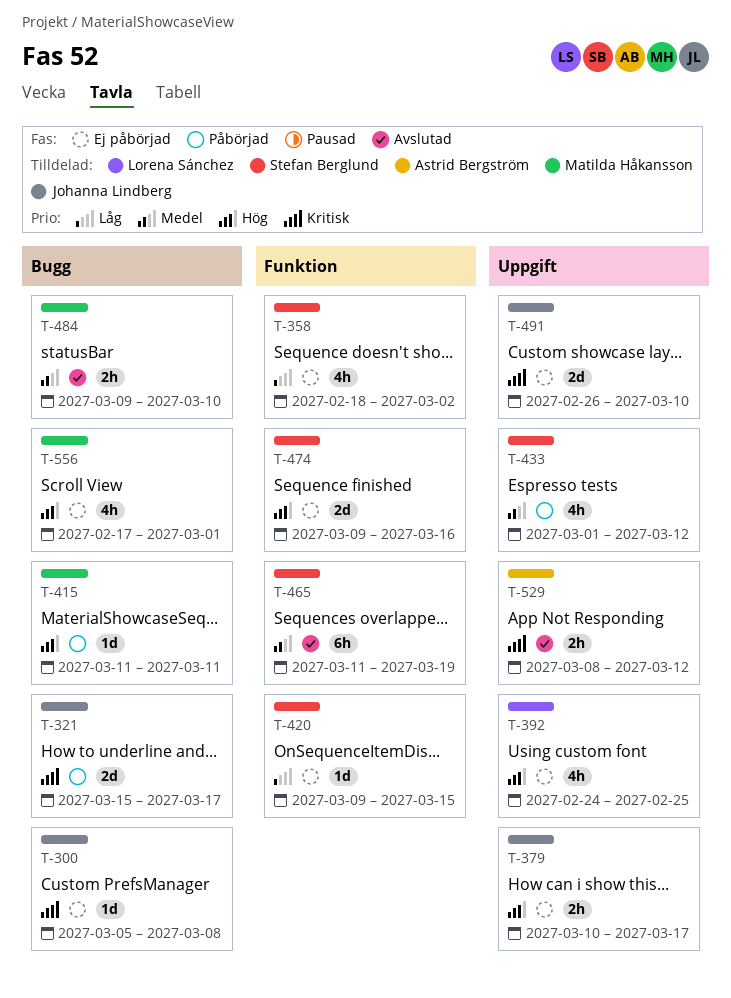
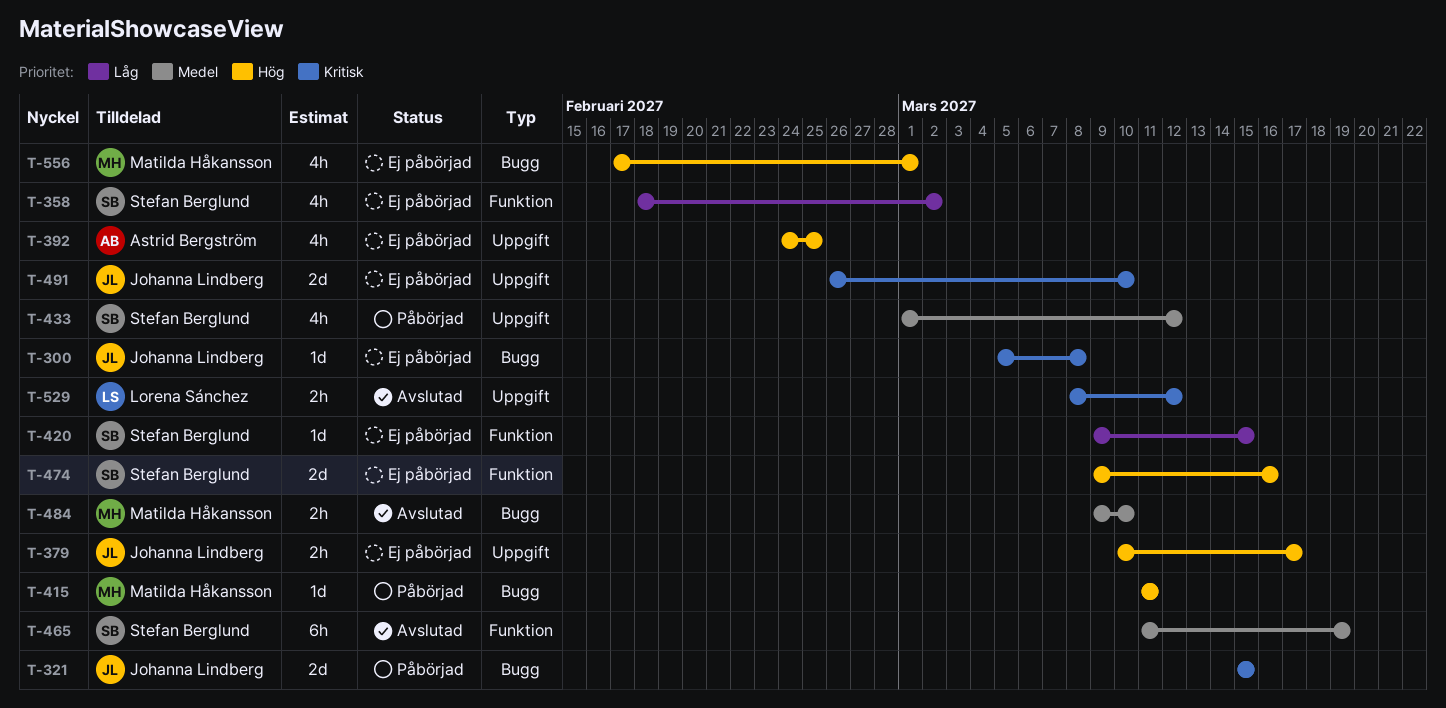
T-321, due: Mar 17 -> Mar 15
T-392, owner: Lorena Sánchez -> Astrid Bergström
T-529, owner: Astrid Bergström -> Lorena Sánchez

